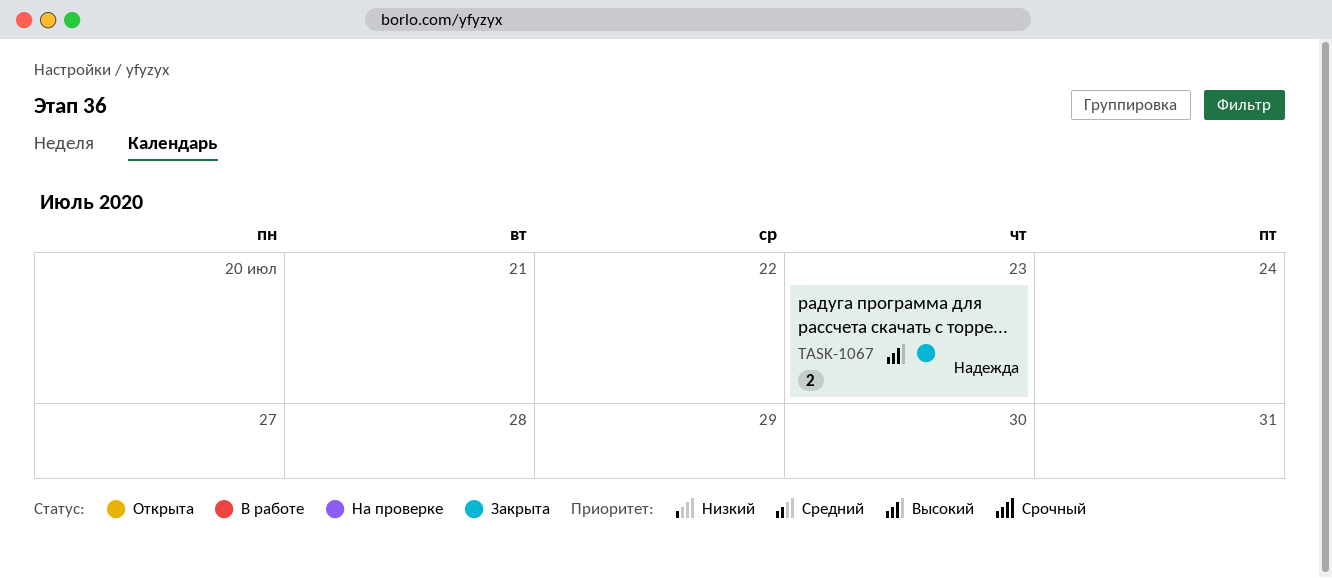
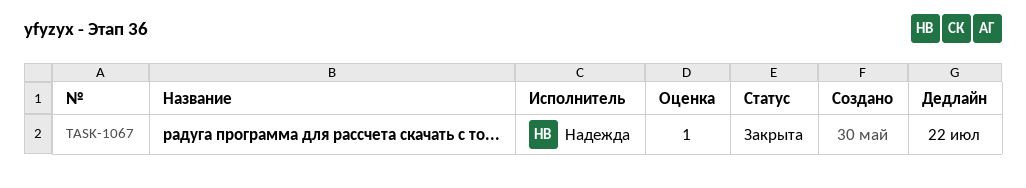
TASK-1067, estimate: 2 -> 1
TASK-1067, due: Jul 23 -> Jul 22

